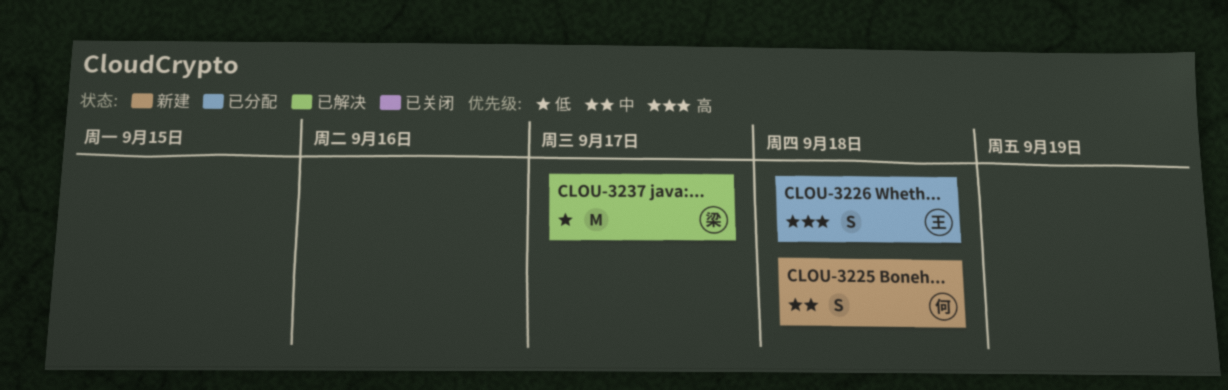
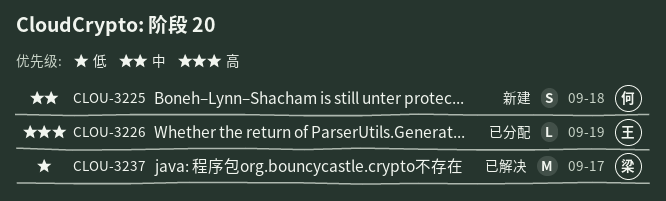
CLOU-3226, estimate: S -> L
CLOU-3226, due: Sep 18 -> Sep 19

